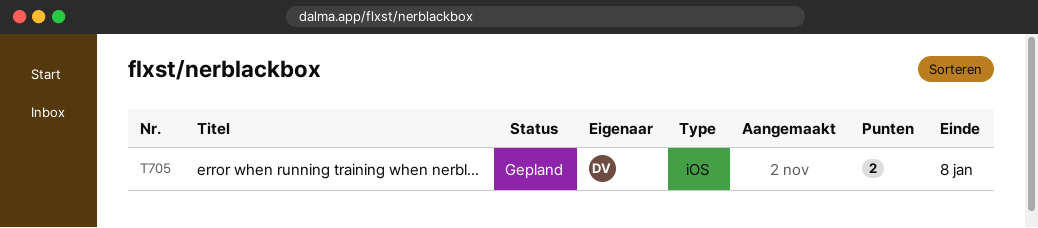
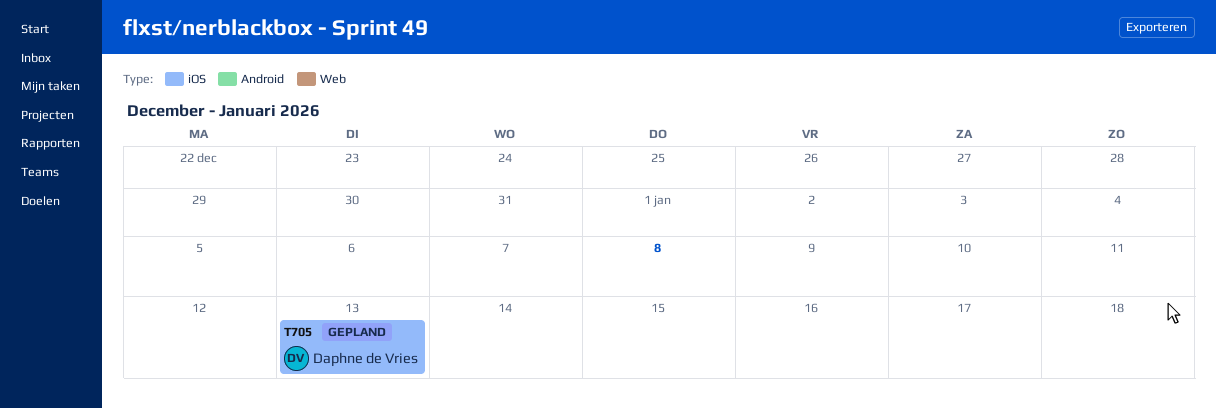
T705, due: Jan 8 -> Jan 13

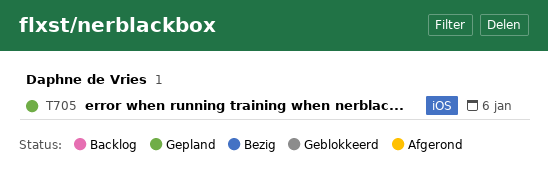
T705, due: Jan 13 -> Jan 6

